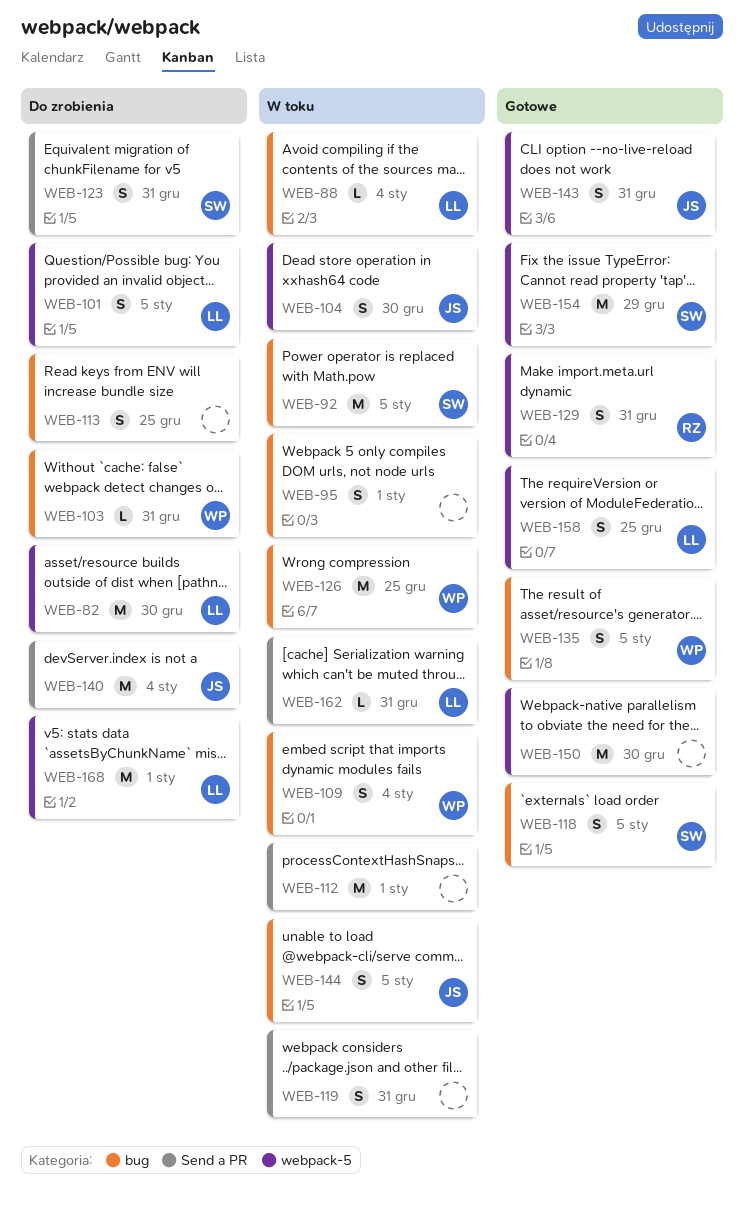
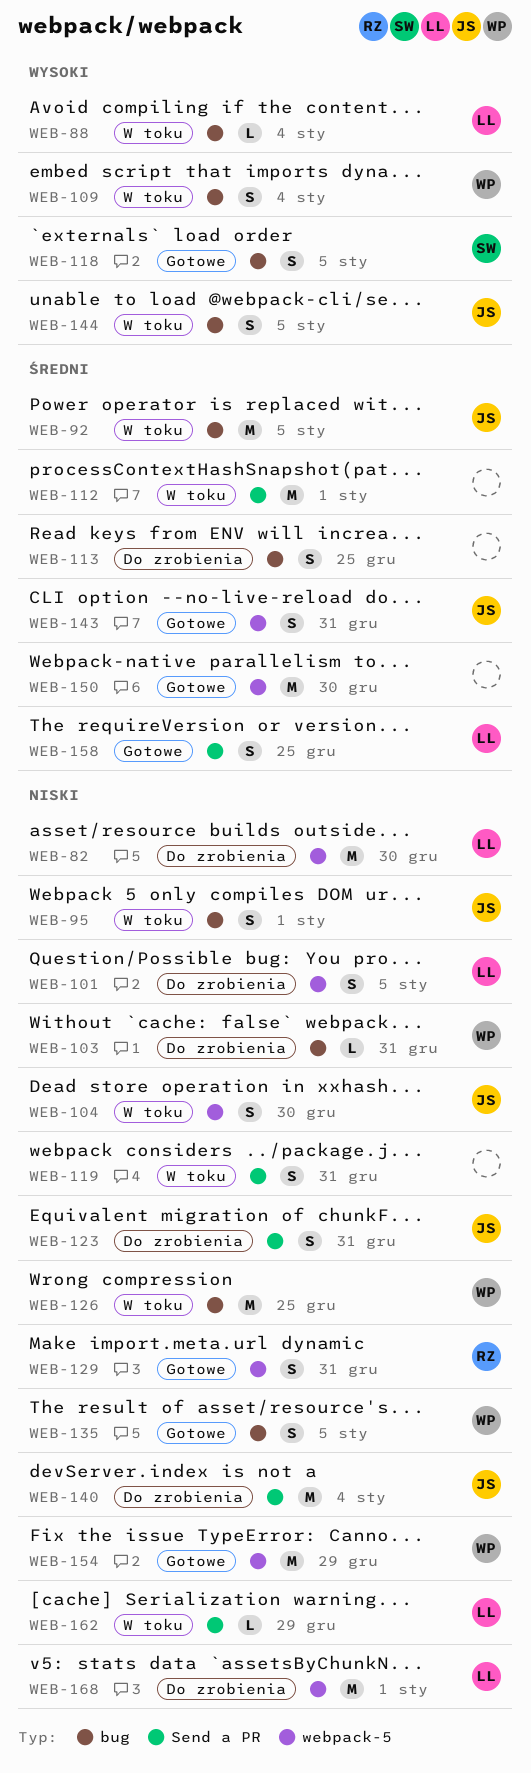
WEB-92, owner: SW -> JS
WEB-95, owner: none -> JS
WEB-123, owner: SW -> JS
WEB-154, owner: SW -> WP
WEB-158, label: webpack-5 -> Send a PR
WEB-162, due: Dec 31 -> Dec 29

